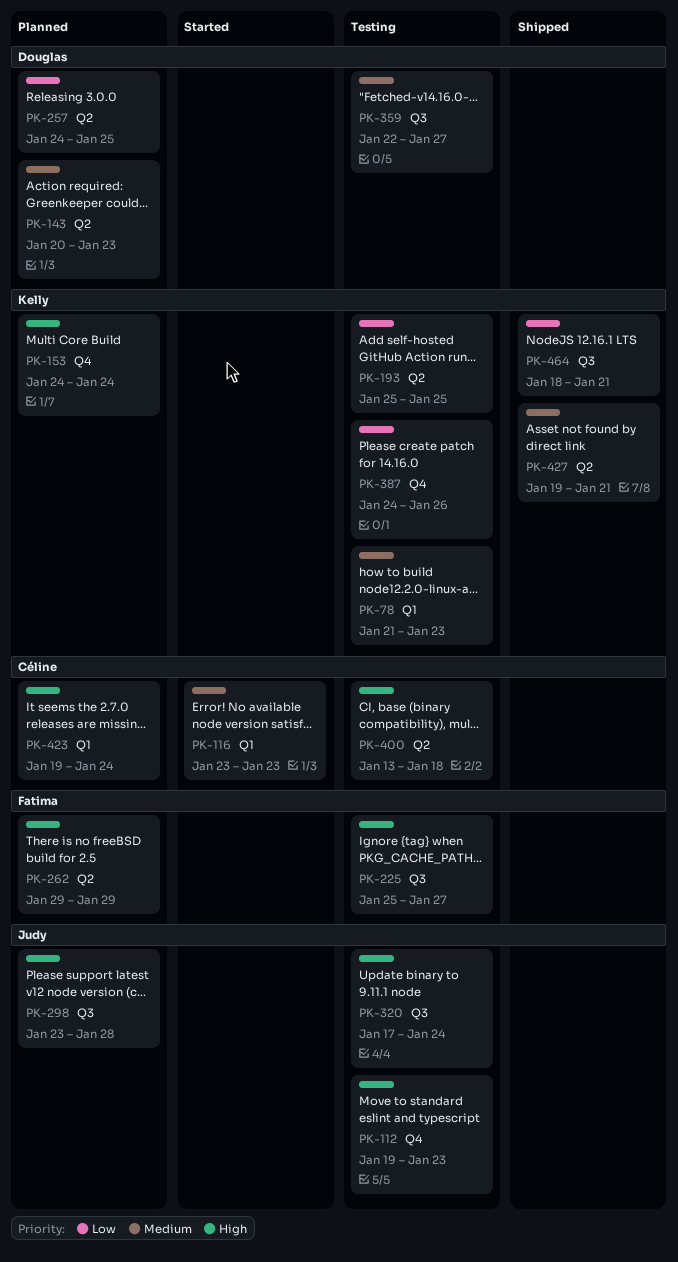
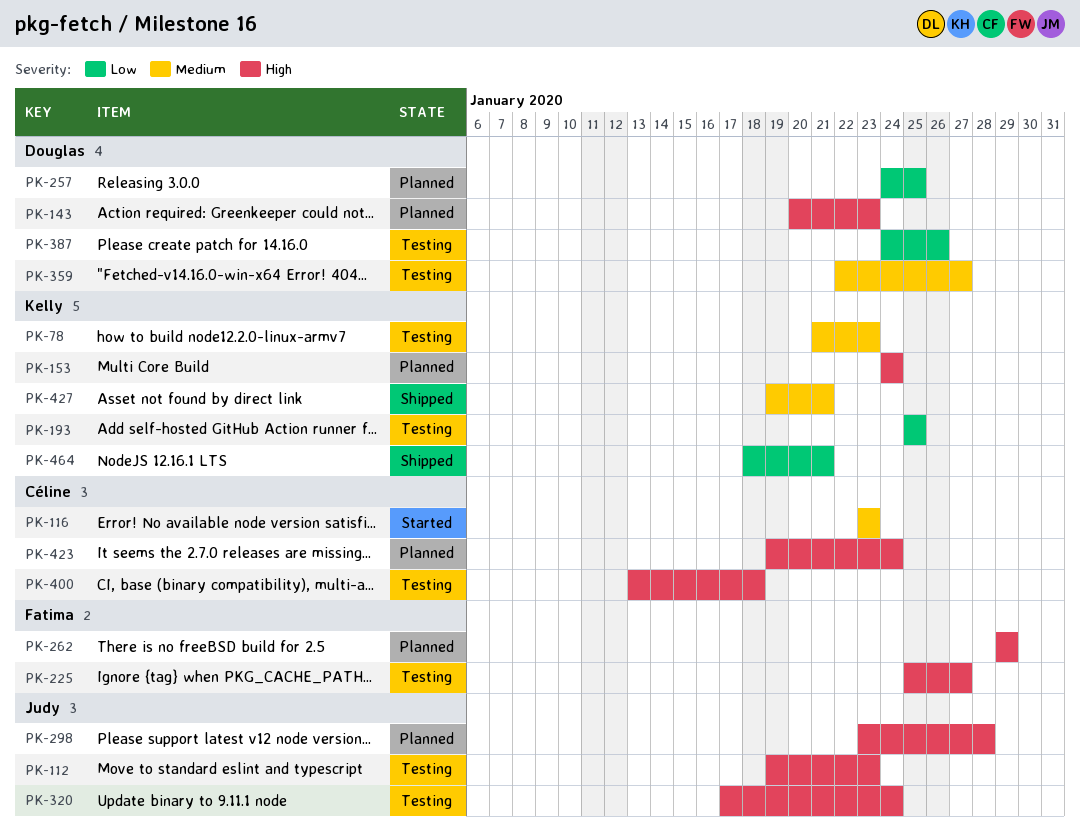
PK-143, priority: Medium -> High
PK-387, owner: Kelly -> Douglas

